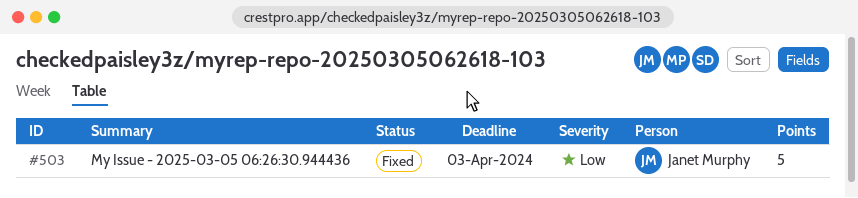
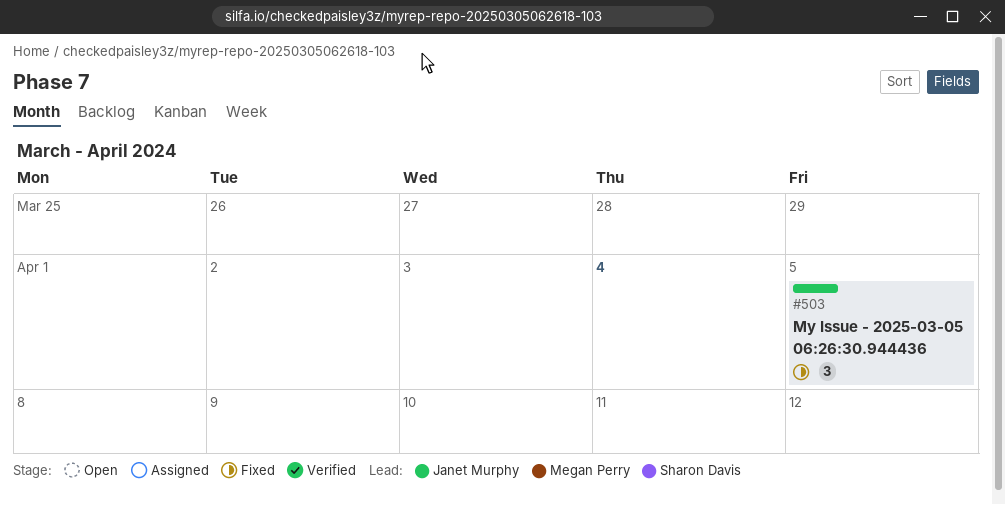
#503, estimate: 5 -> 3
#503, due: Apr 3 -> Apr 5

